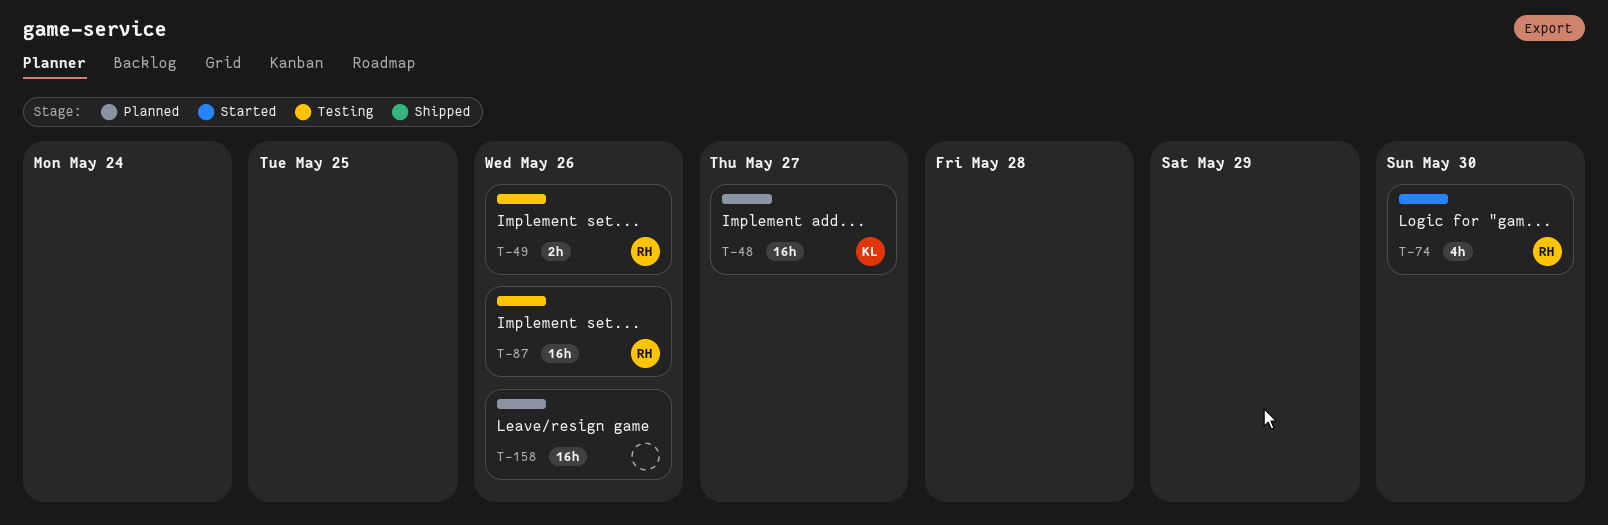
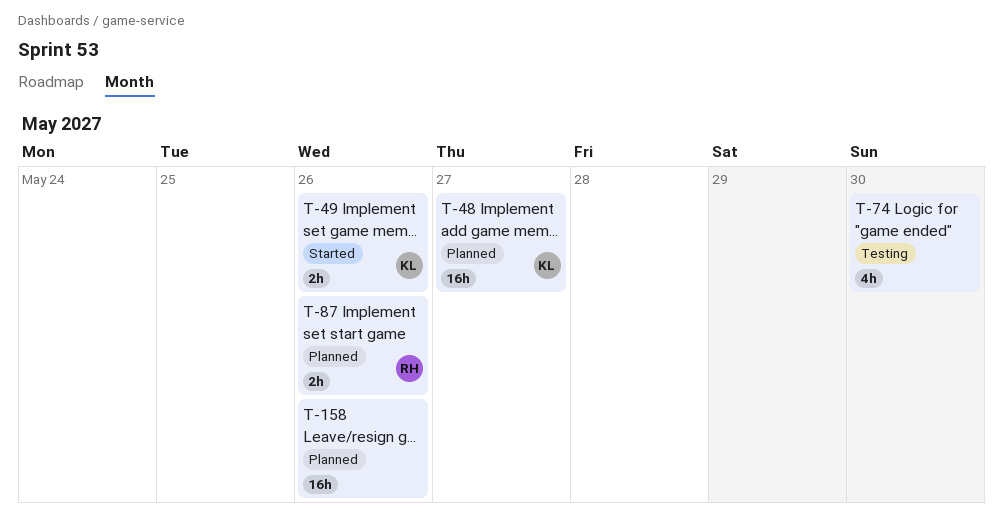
T-49, status: Testing -> Started
T-49, owner: RH -> KL
T-74, status: Started -> Testing
T-74, owner: RH -> none
T-87, status: Testing -> Planned
T-87, estimate: 16h -> 2h

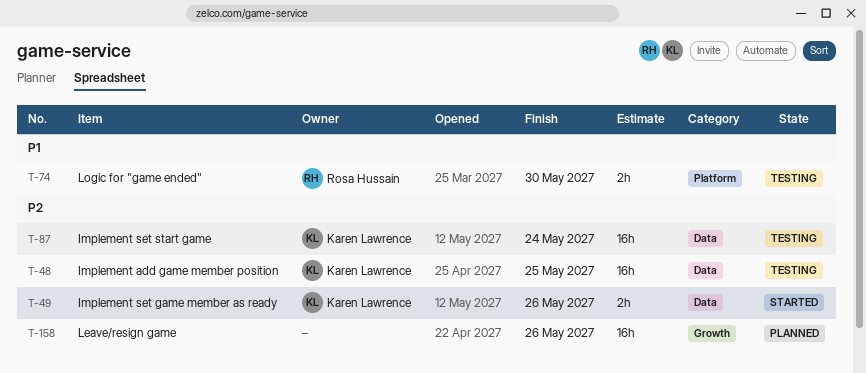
T-48, status: Planned -> Testing
T-48, due: May 27 -> May 25
T-74, owner: none -> Rosa Hussain
T-74, estimate: 4h -> 2h
T-87, status: Planned -> Testing
T-87, owner: Rosa Hussain -> Karen Lawrence
T-87, estimate: 2h -> 16h
T-87, due: May 26 -> May 24

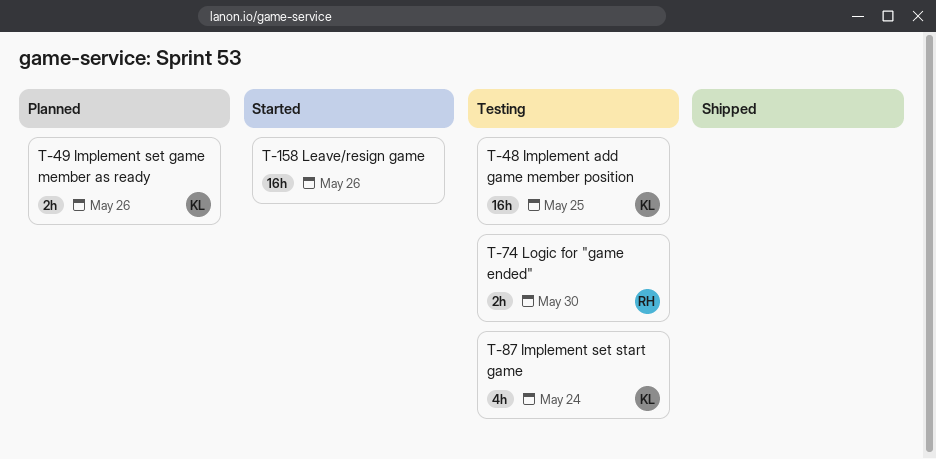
T-49, status: Started -> Planned
T-87, estimate: 16h -> 4h
T-158, status: Planned -> Started

